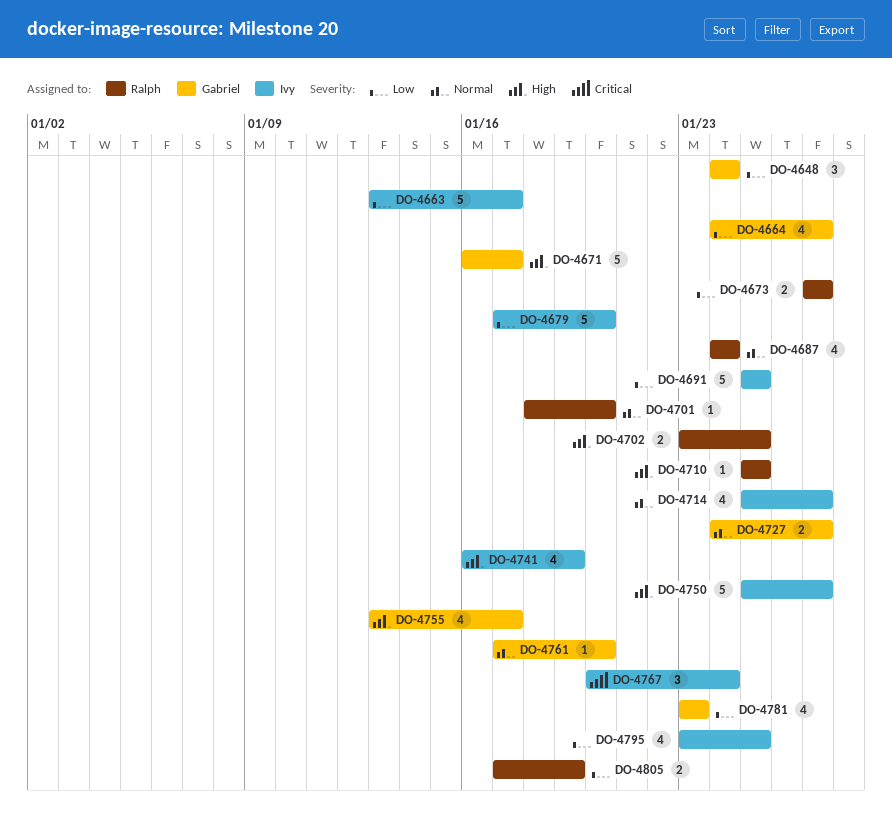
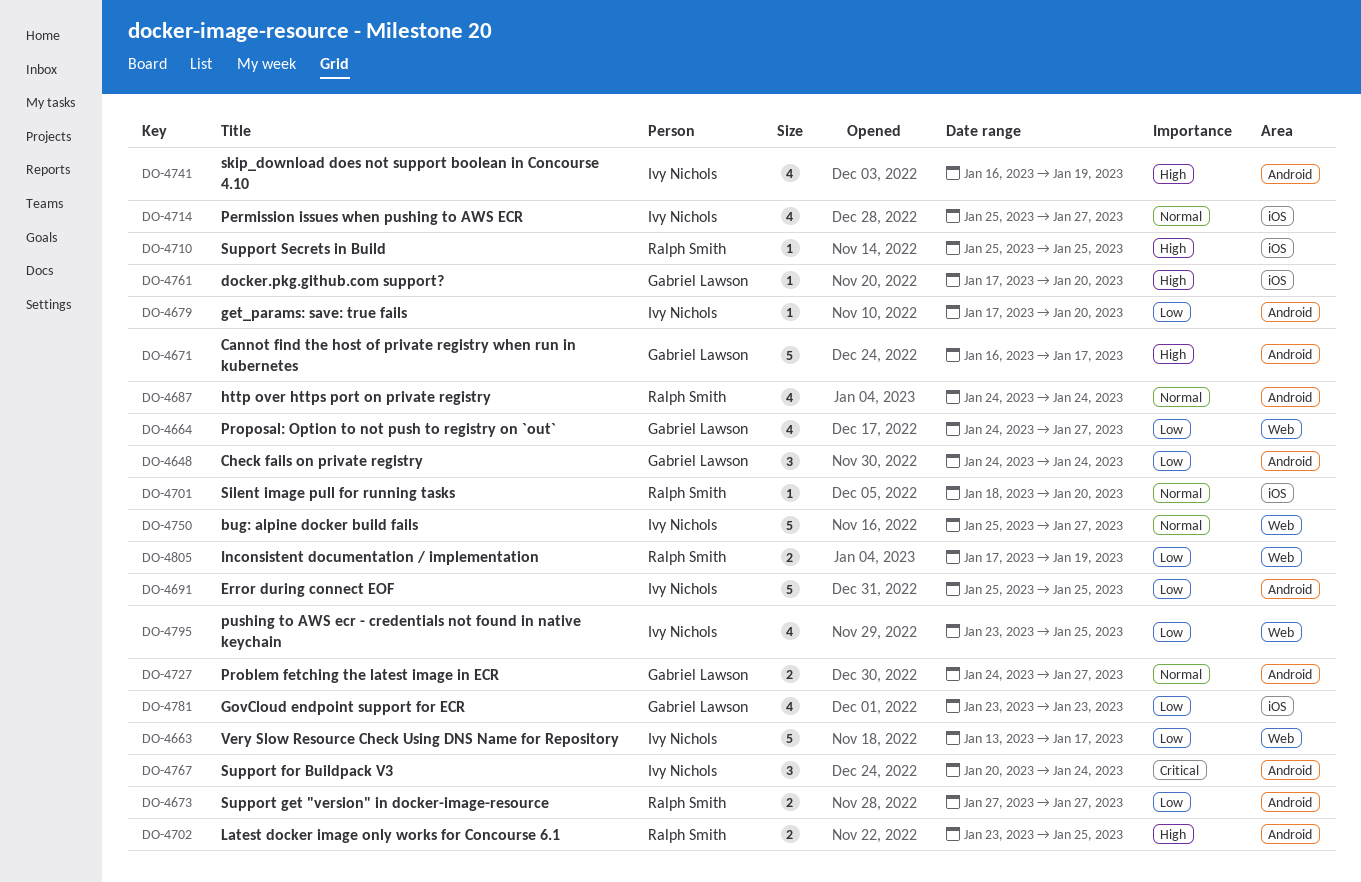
DO-4679, estimate: 5 -> 1
DO-4750, priority: High -> Normal
DO-4755: present -> none
DO-4761, priority: Normal -> High

